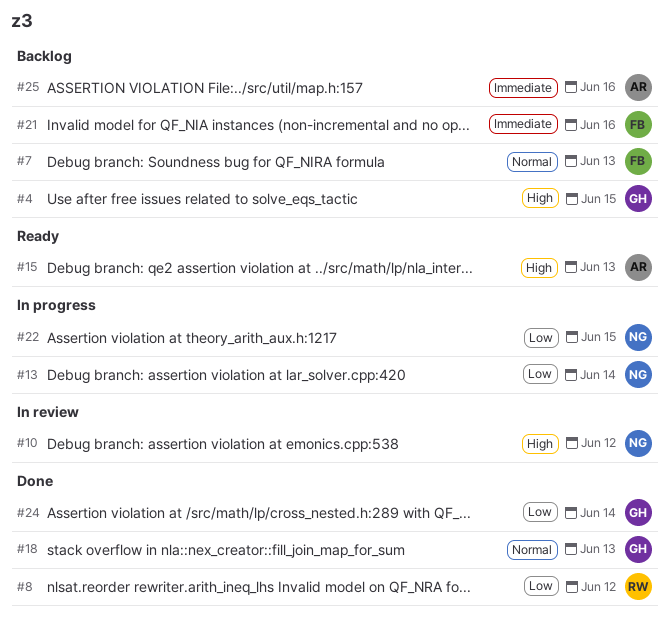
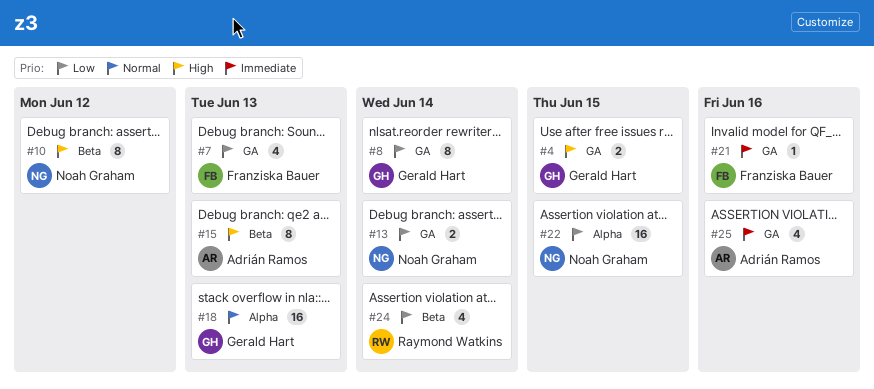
#7, priority: Normal -> Low
#8, owner: Raymond Watkins -> Gerald Hart
#8, due: Jun 12 -> Jun 14
#24, owner: Gerald Hart -> Raymond Watkins

